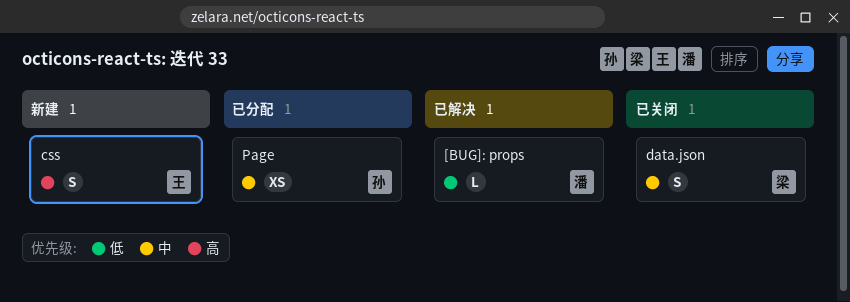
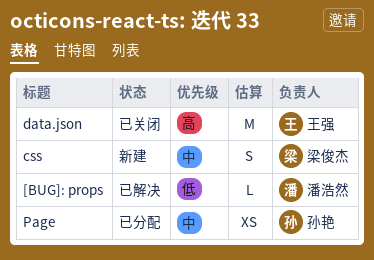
css, owner: 王强 -> 梁俊杰
css, priority: 高 -> 中
data.json, owner: 梁俊杰 -> 王强
data.json, priority: 中 -> 高
data.json, estimate: S -> M

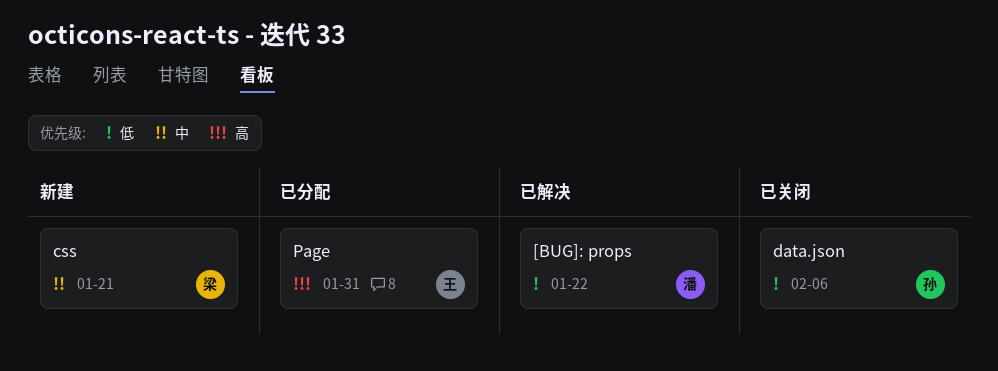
data.json, owner: 王强 -> 孙艳
data.json, priority: 高 -> 低
Page, owner: 孙艳 -> 王强
Page, priority: 中 -> 高

